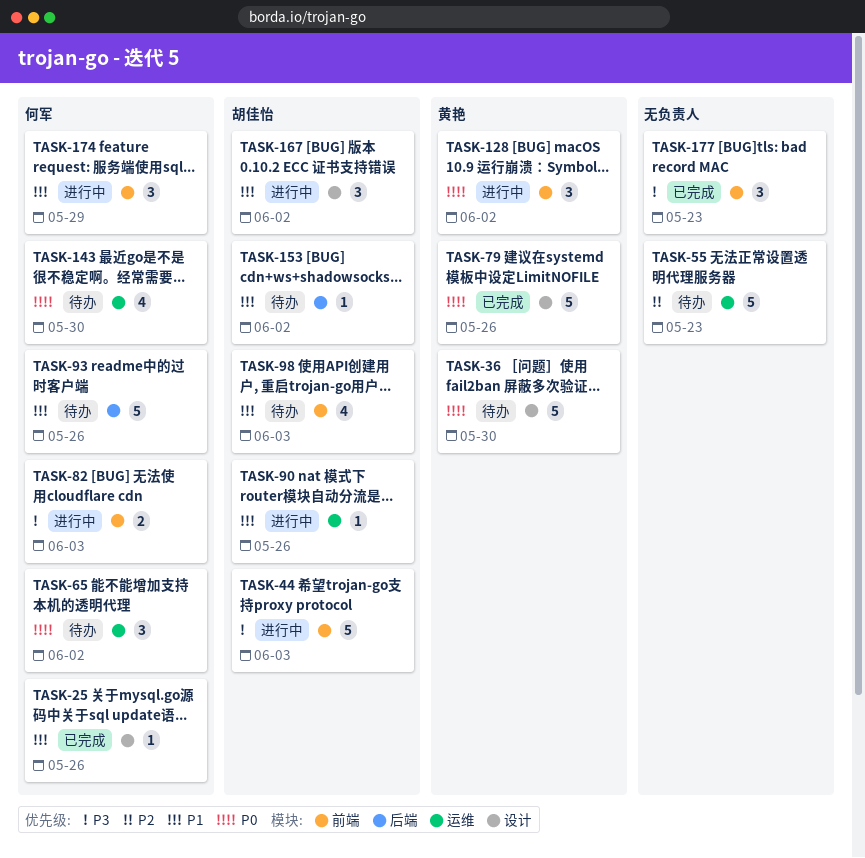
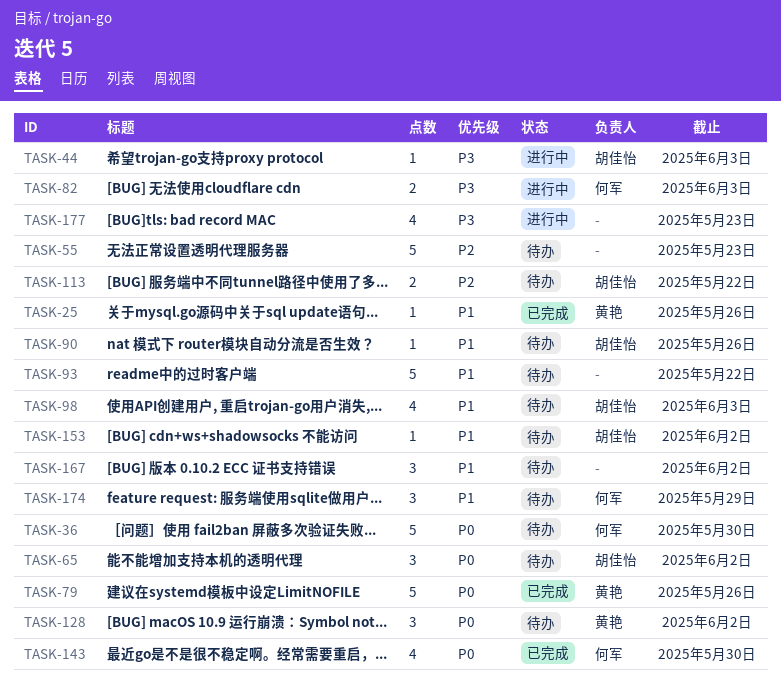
TASK-25, owner: 何军 -> 黄艳
TASK-36, owner: 黄艳 -> 何军
TASK-44, estimate: 5 -> 1
TASK-65, owner: 何军 -> 胡佳怡
TASK-90, status: 进行中 -> 待办
TASK-93, owner: 何军 -> none
TASK-93, due: May 26 -> May 22
TASK-113: none -> present
TASK-128, status: 进行中 -> 待办
TASK-143, status: 待办 -> 已完成
TASK-167, status: 进行中 -> 待办
TASK-167, owner: 胡佳怡 -> none
TASK-174, status: 进行中 -> 待办
TASK-177, status: 已完成 -> 进行中
TASK-177, estimate: 3 -> 4

